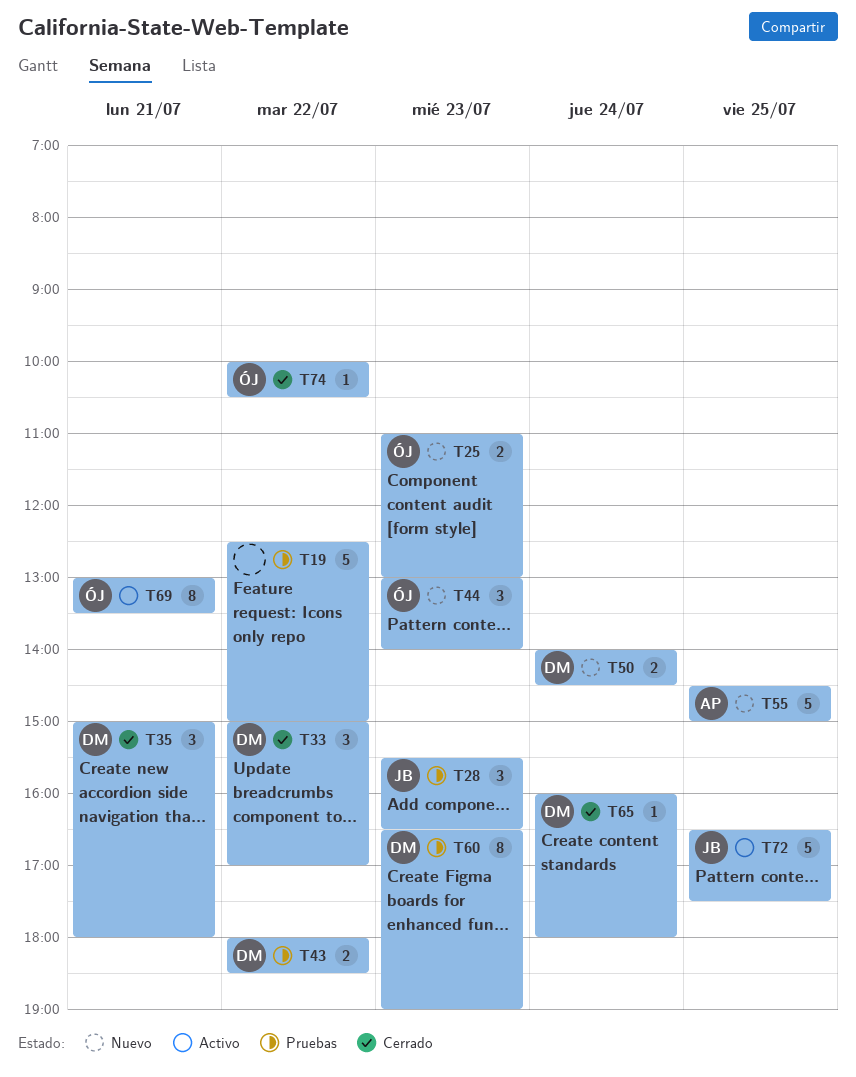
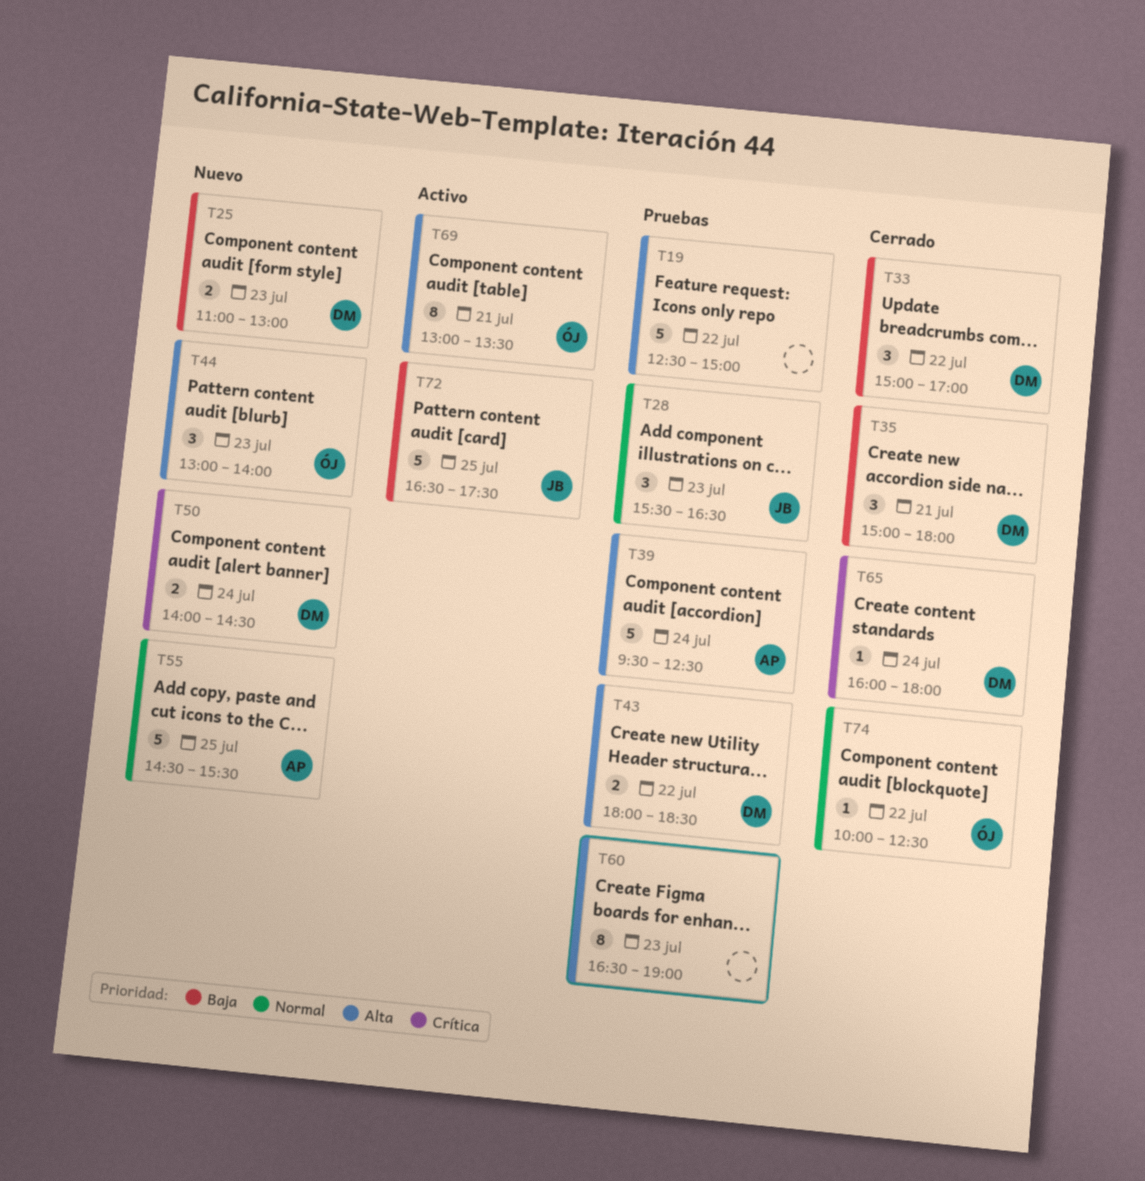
T25, owner: ÓJ -> DM
T39: none -> present
T55, ends: 15:00 -> 15:30
T60, owner: DM -> none
T74, ends: 10:30 -> 12:30

